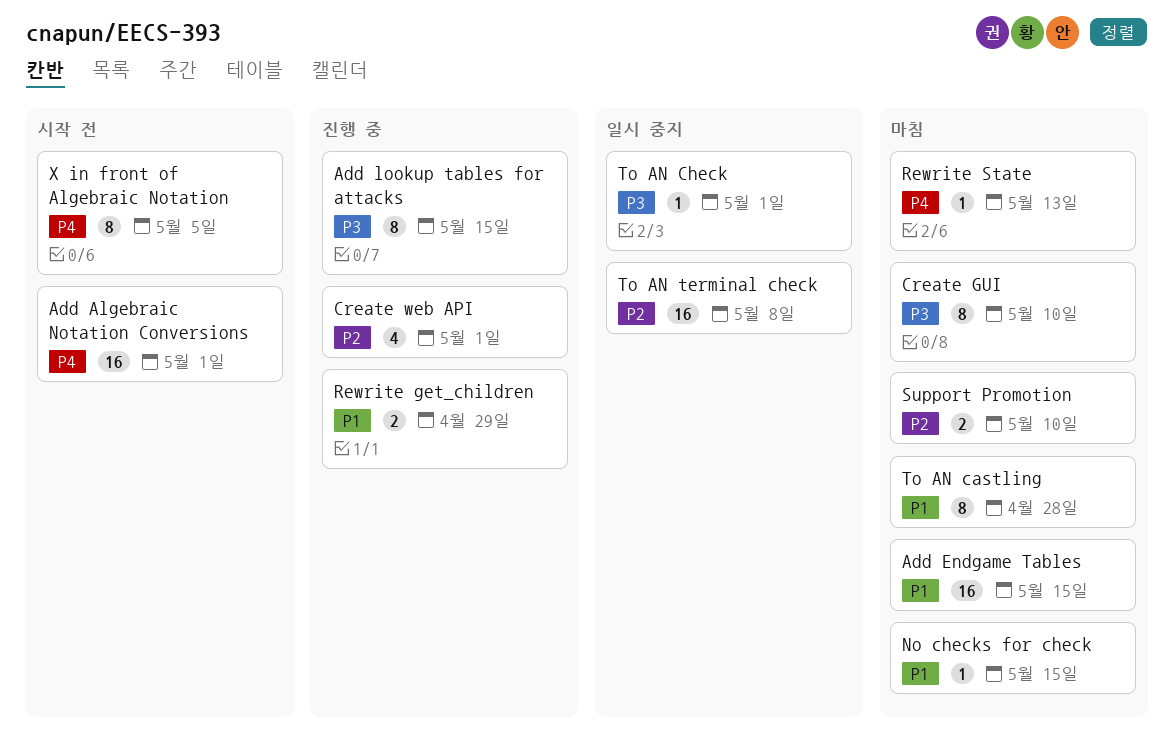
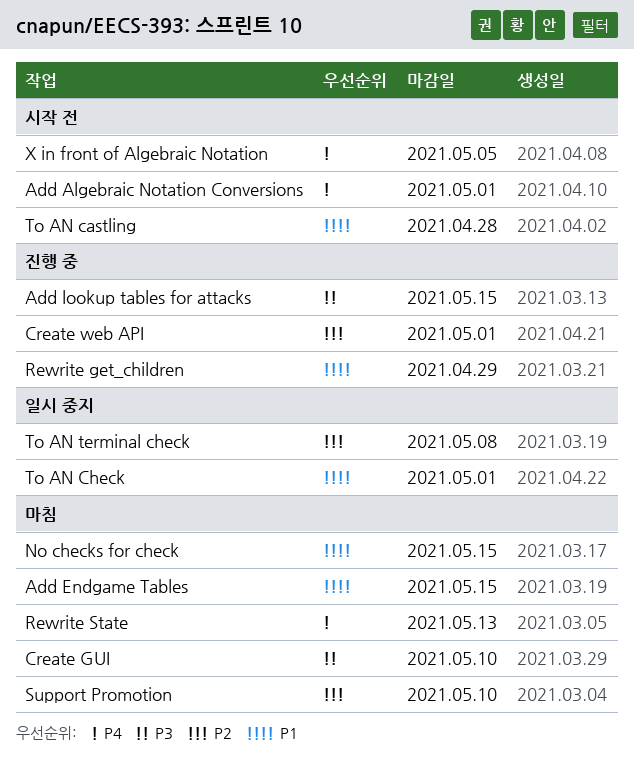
To AN castling, status: 마침 -> 시작 전
To AN Check, priority: P3 -> P1

